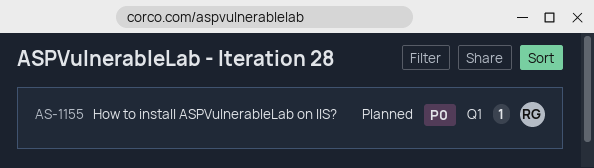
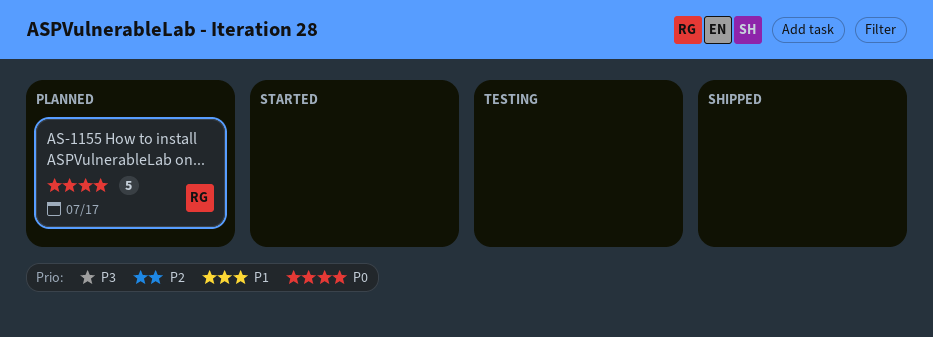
AS-1155, estimate: 1 -> 5

